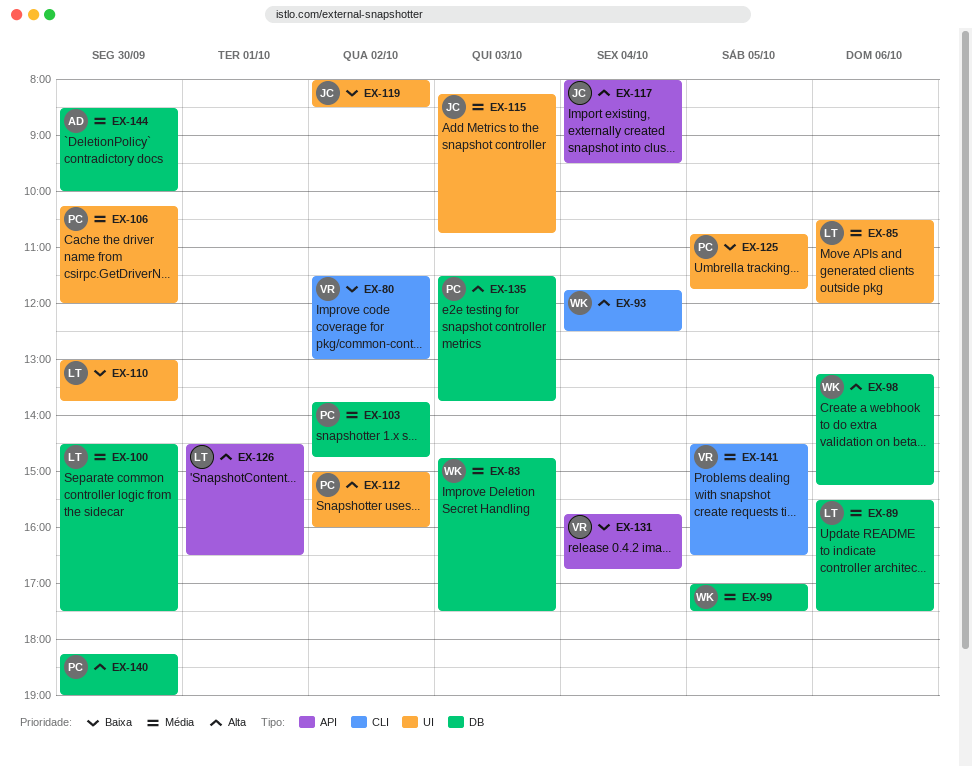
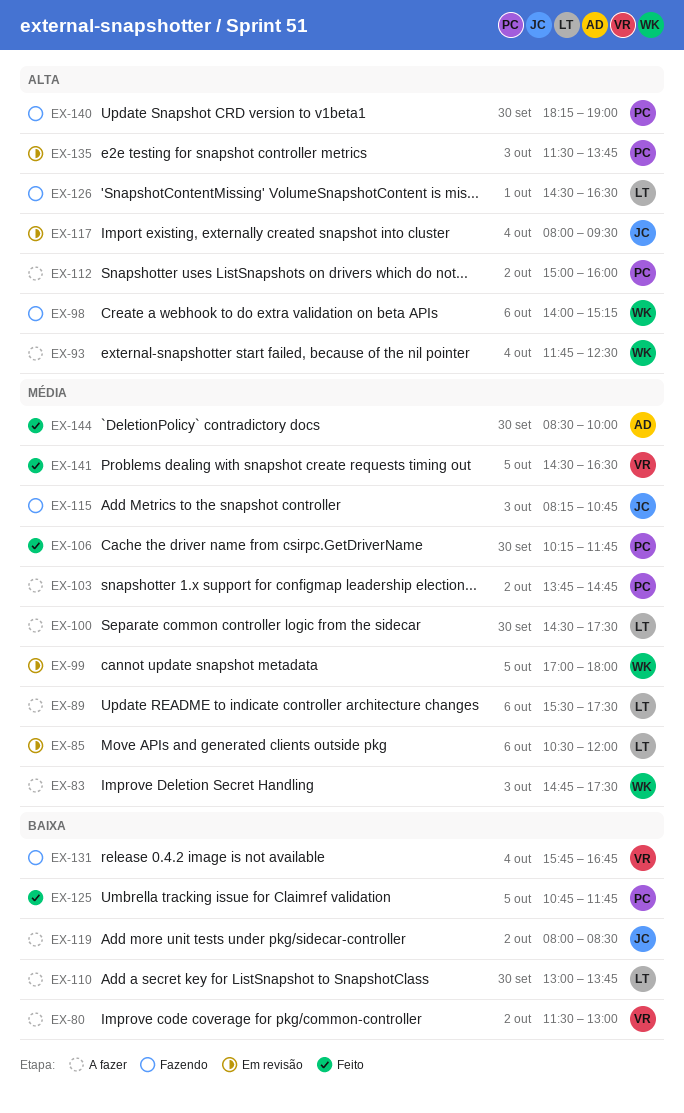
EX-98, begins: 13:15 -> 14:00
EX-99, ends: 17:30 -> 18:00
EX-106, ends: 12:00 -> 11:45

